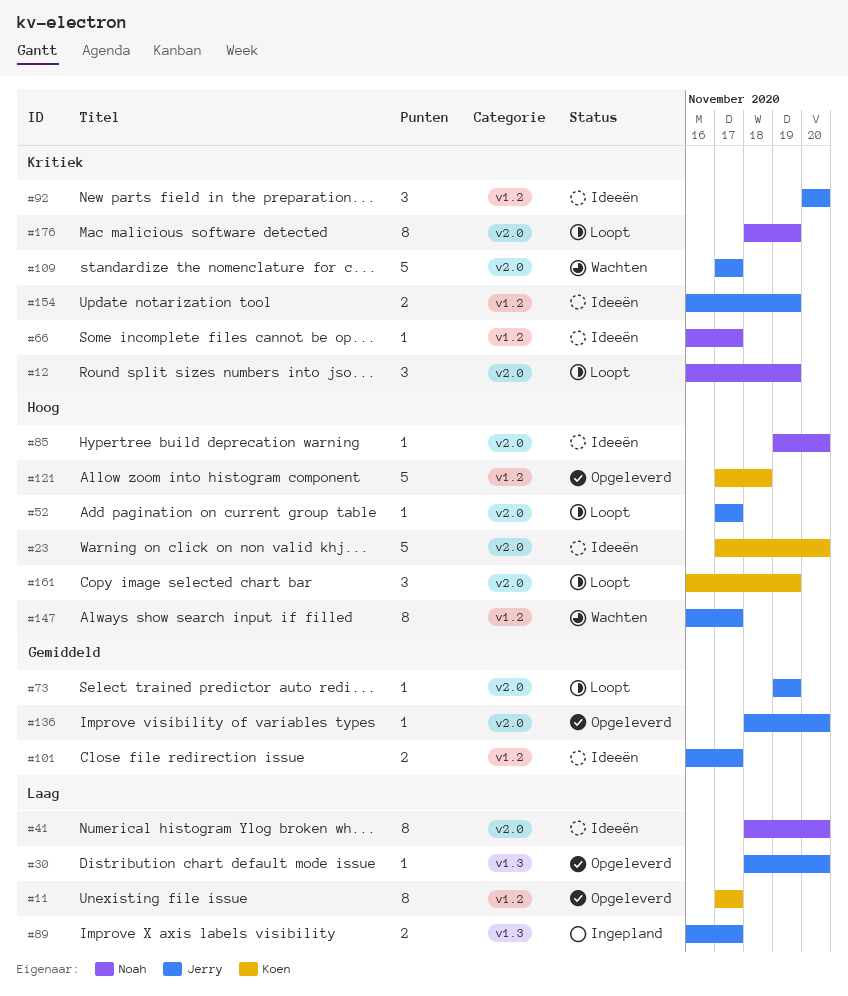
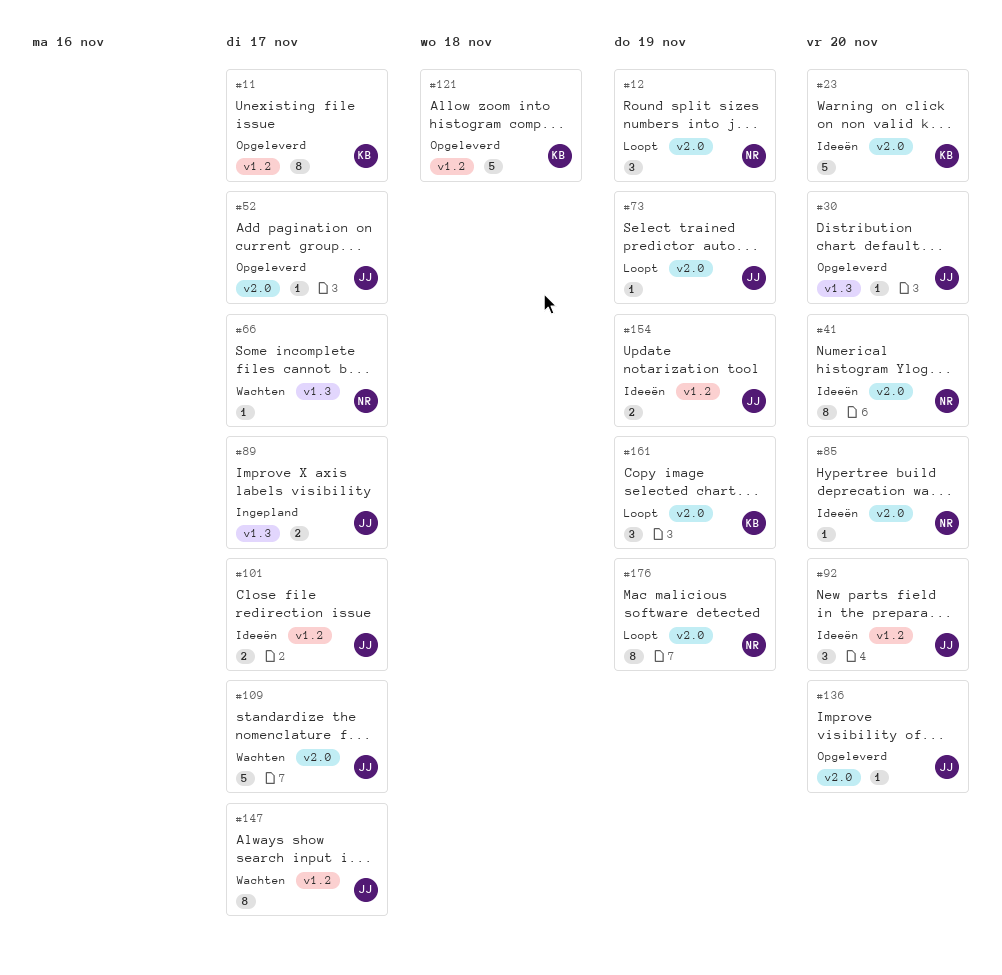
#52, status: Loopt -> Opgeleverd
#66, status: Ideeën -> Wachten
#66, label: v1.2 -> v1.3

